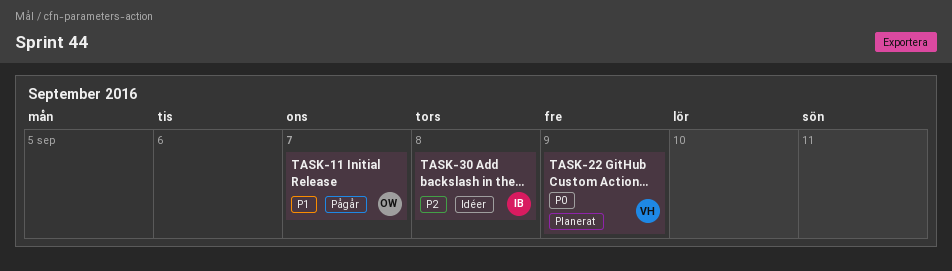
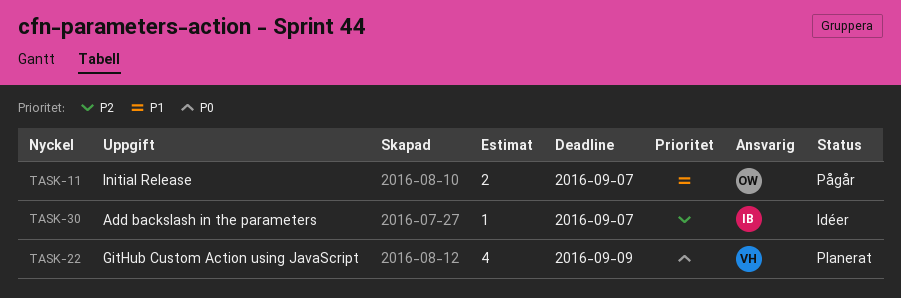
TASK-30, due: Sep 8 -> Sep 7

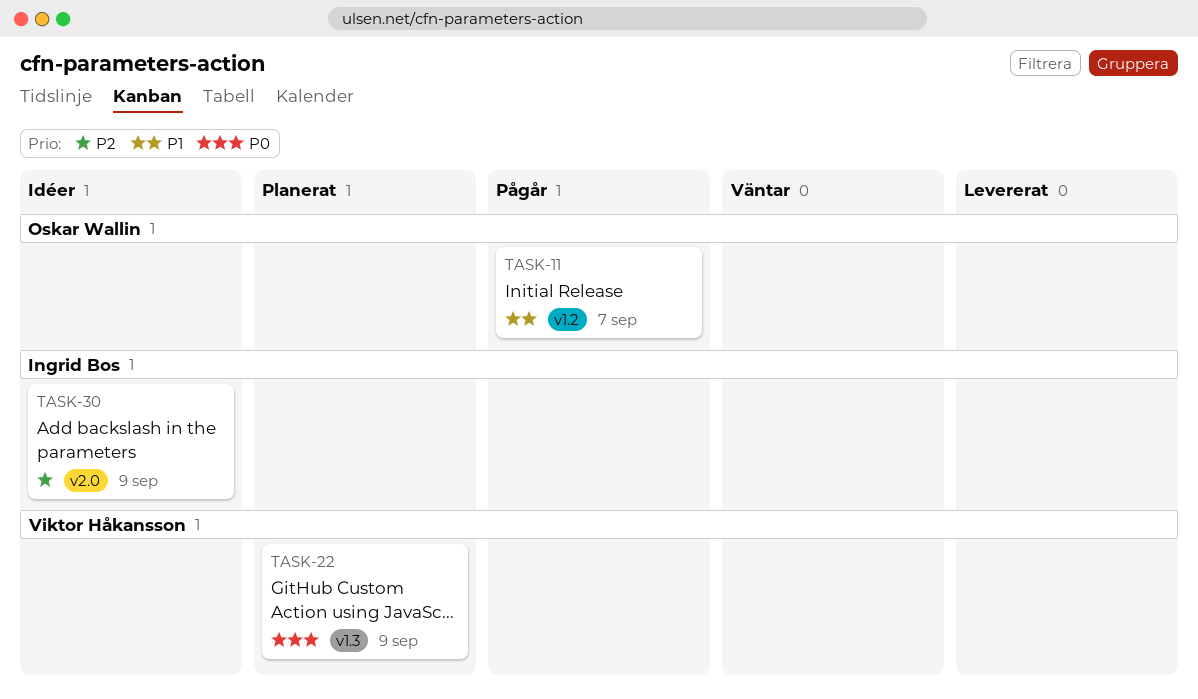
TASK-30, due: Sep 7 -> Sep 9

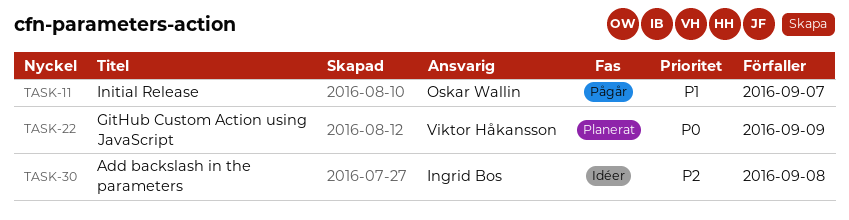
TASK-30, due: Sep 9 -> Sep 8

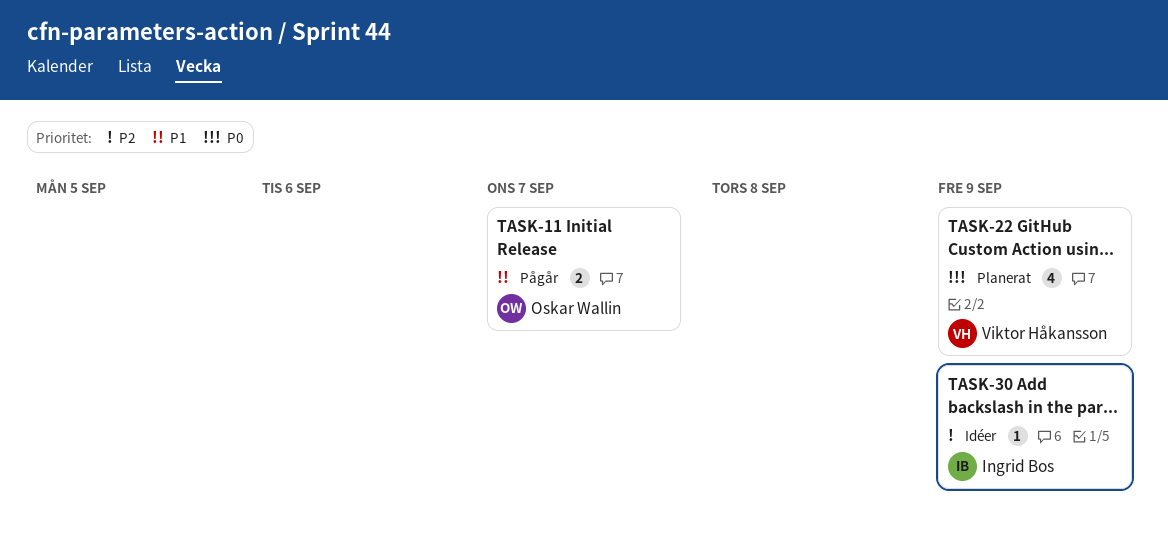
TASK-30, due: Sep 8 -> Sep 9

